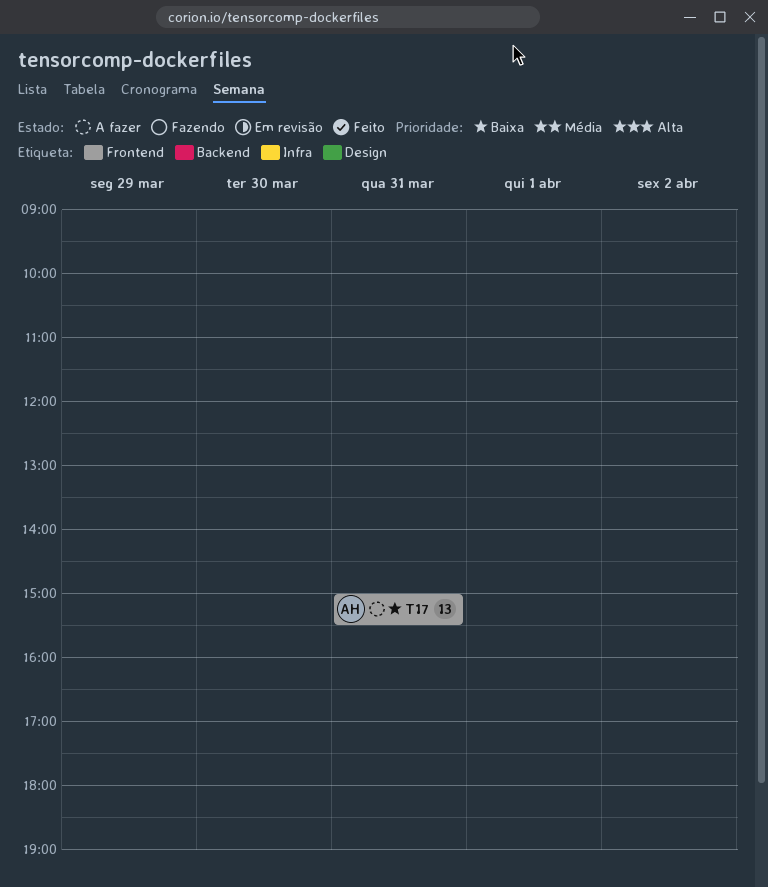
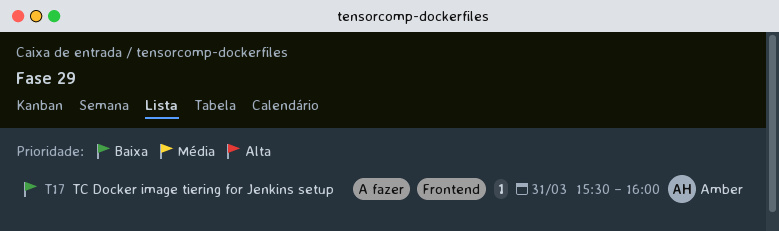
T17, estimate: 13 -> 1
T17, begins: 15:00 -> 15:30
T17, ends: 15:30 -> 16:00

